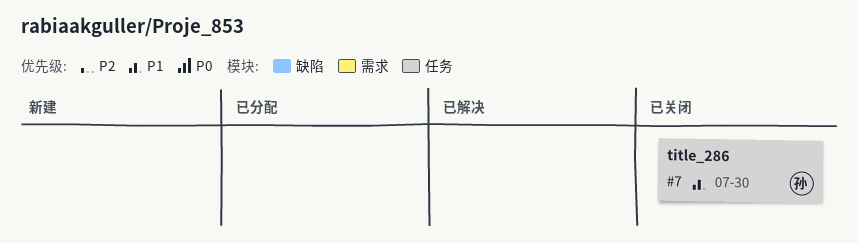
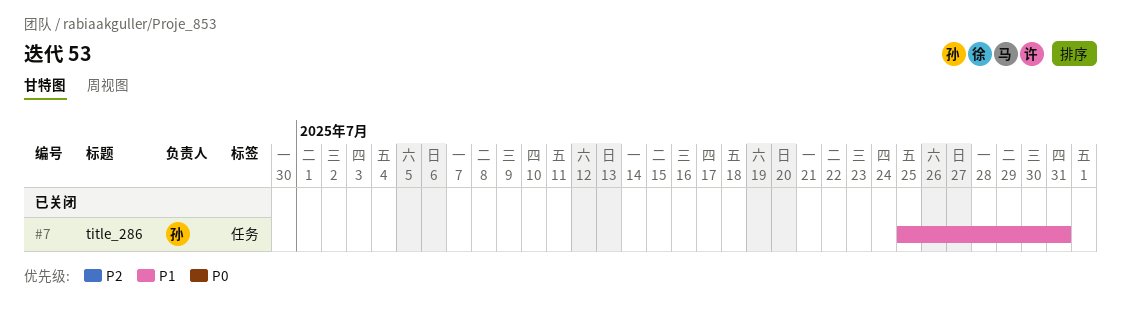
#7, due: Jul 30 -> Jul 31

